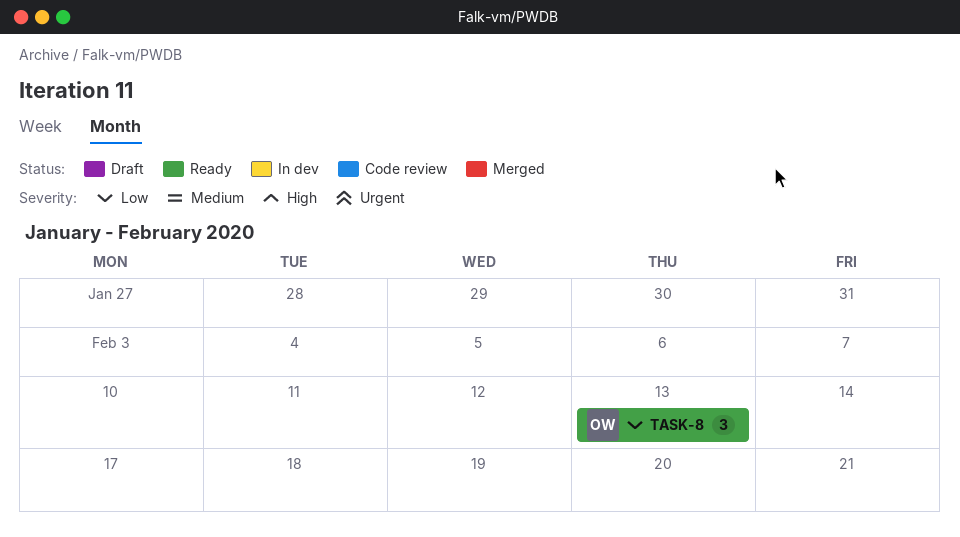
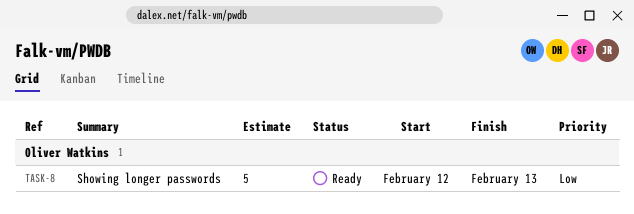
TASK-8, estimate: 3 -> 5
TASK-8, start: Feb 13 -> Feb 12

